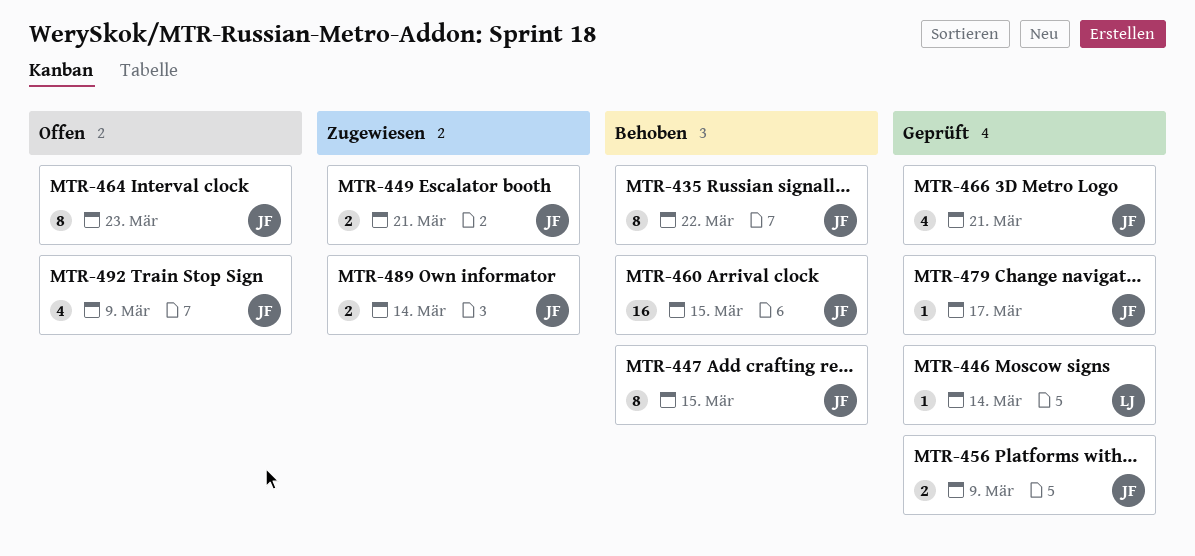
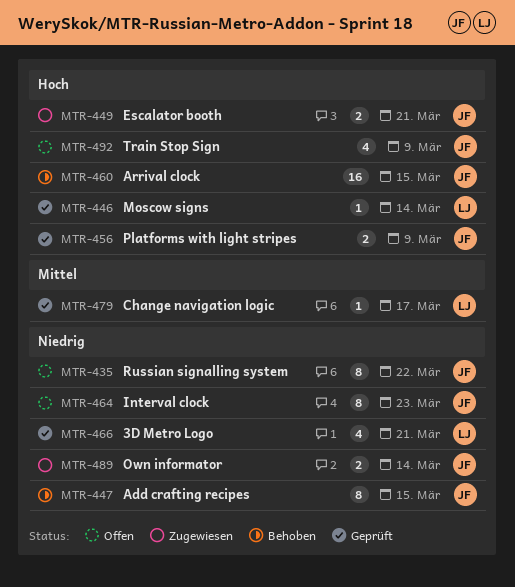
MTR-435, status: Behoben -> Offen
MTR-466, owner: JF -> LJ
MTR-479, owner: JF -> LJ

